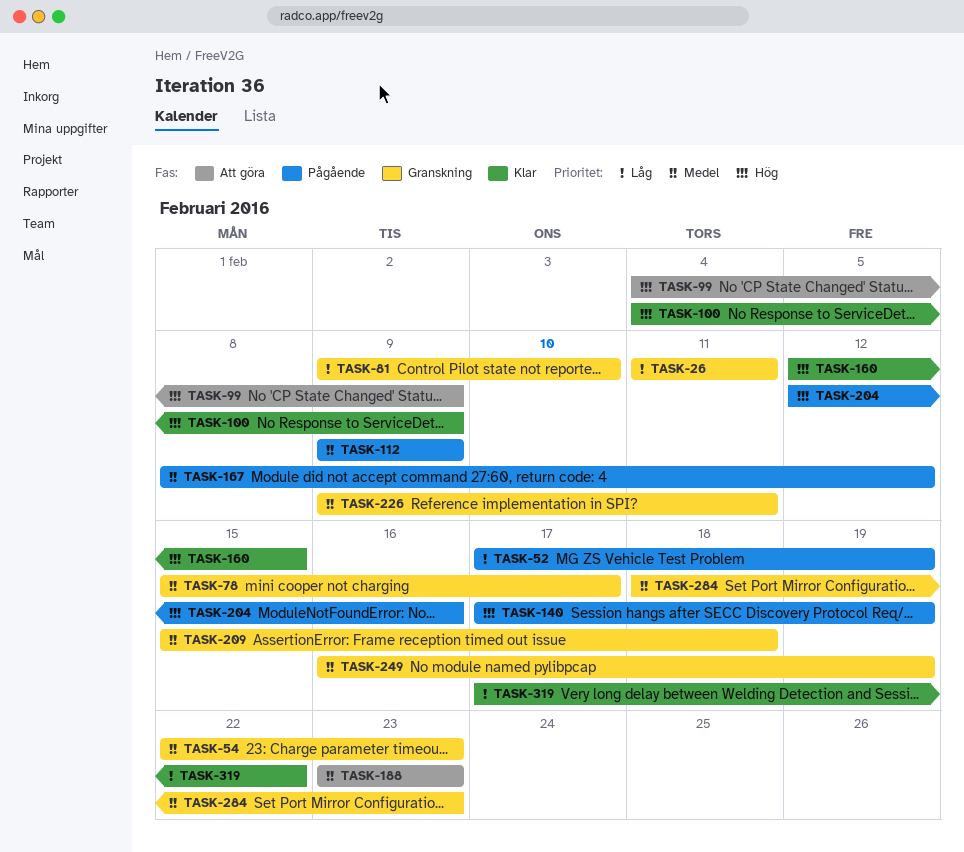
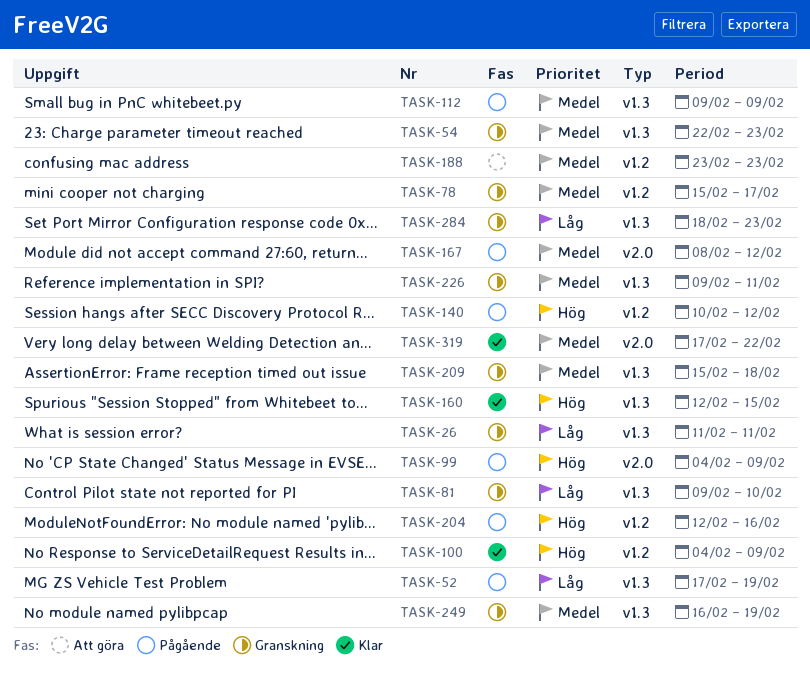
TASK-99, status: Att göra -> Pågående
TASK-140, start: Feb 17 -> Feb 10
TASK-140, due: Feb 19 -> Feb 12
TASK-284, priority: Medel -> Låg
TASK-319, priority: Låg -> Medel

